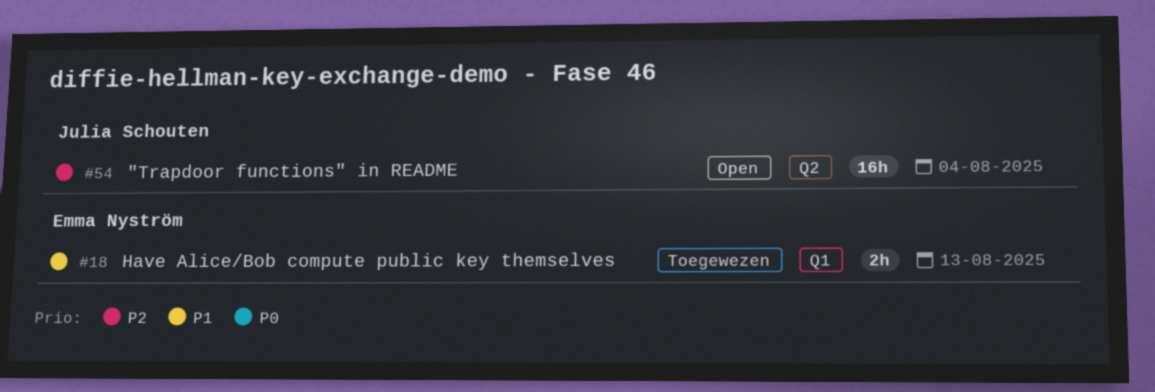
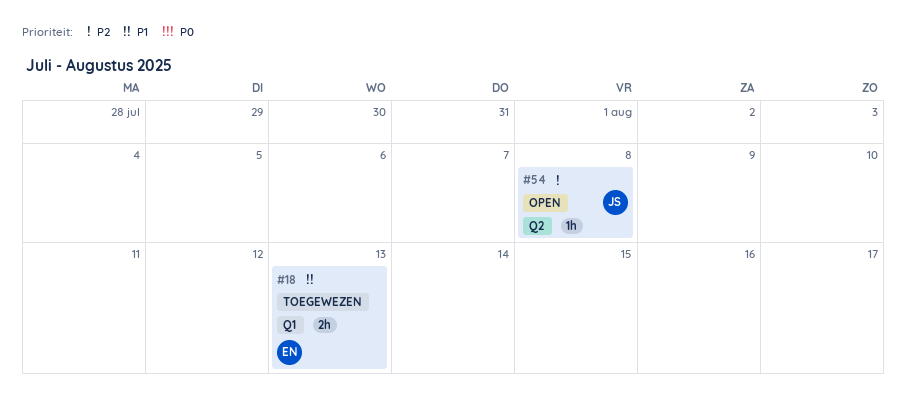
#54, estimate: 16h -> 1h
#54, due: Aug 4 -> Aug 8

